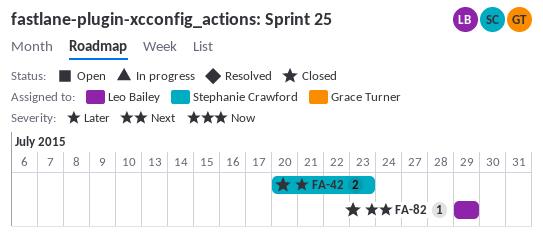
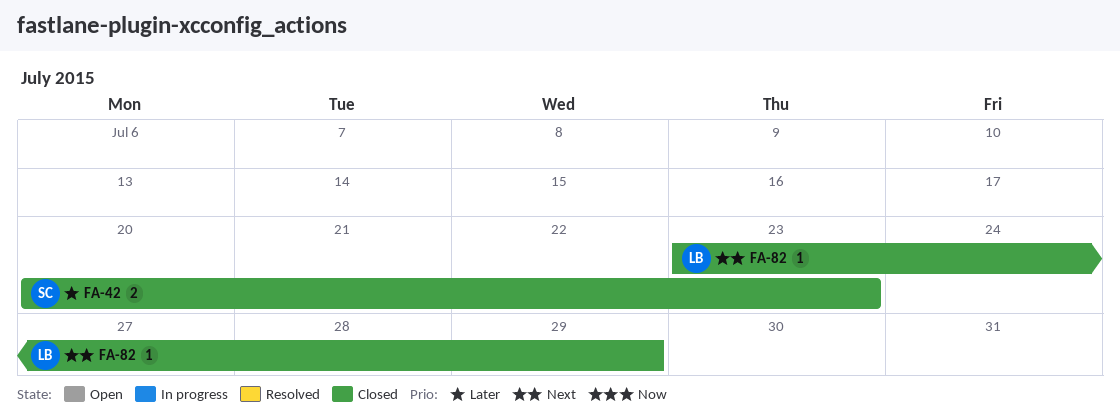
FA-82, start: Jul 29 -> Jul 23

